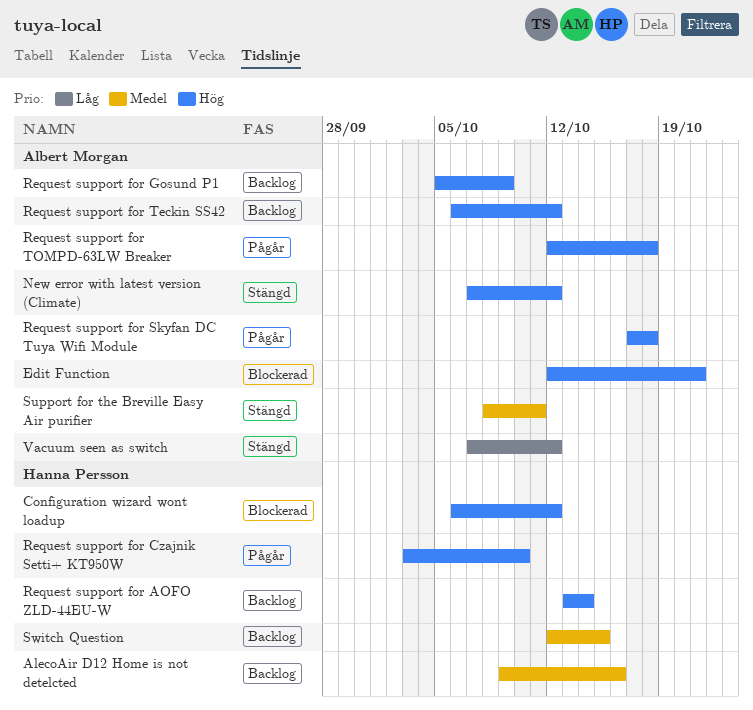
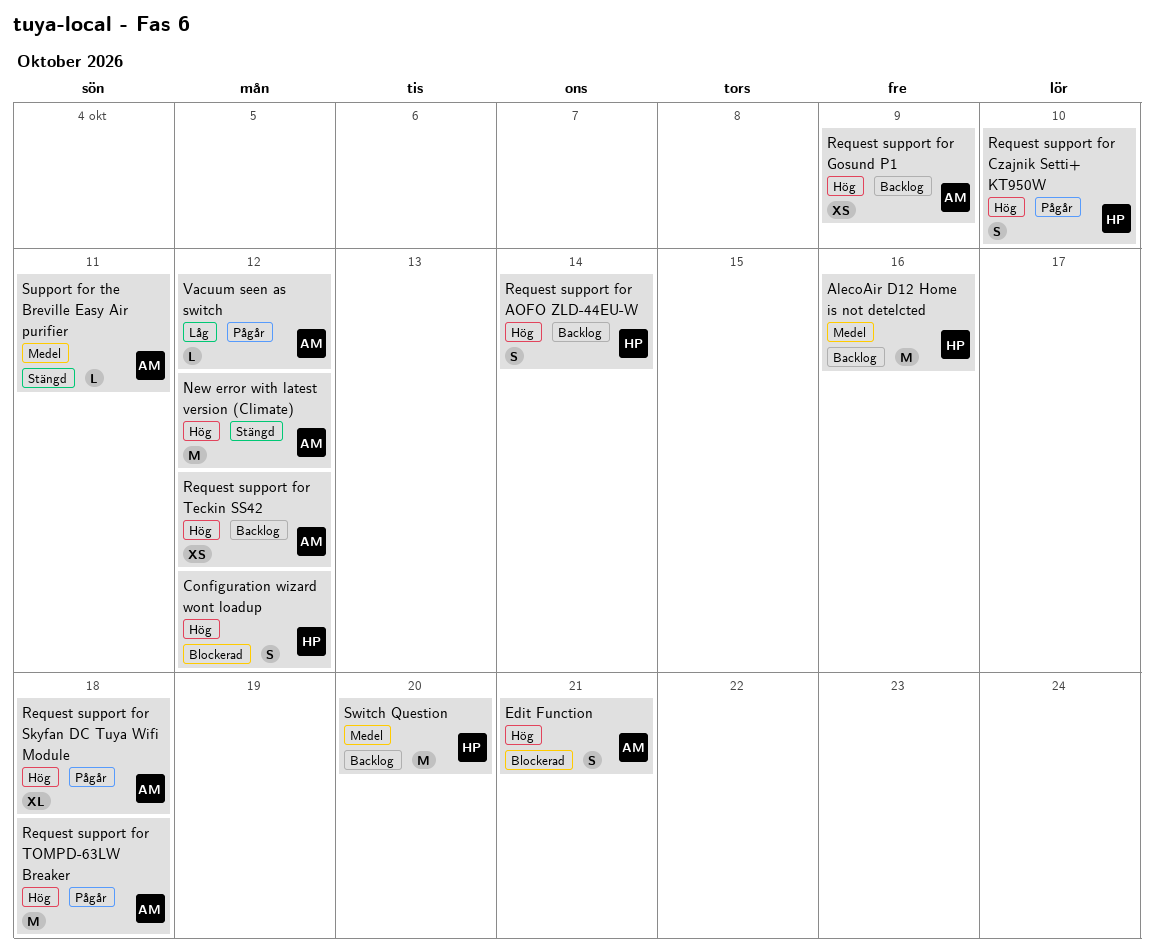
Switch Question, due: Oct 15 -> Oct 20
Vacuum seen as switch, status: Stängd -> Pågår

